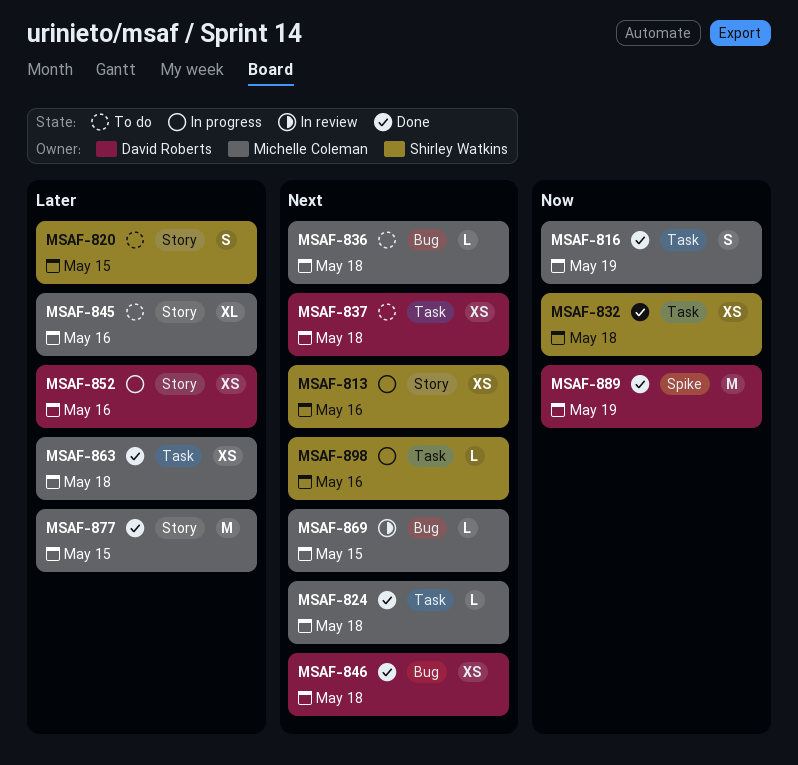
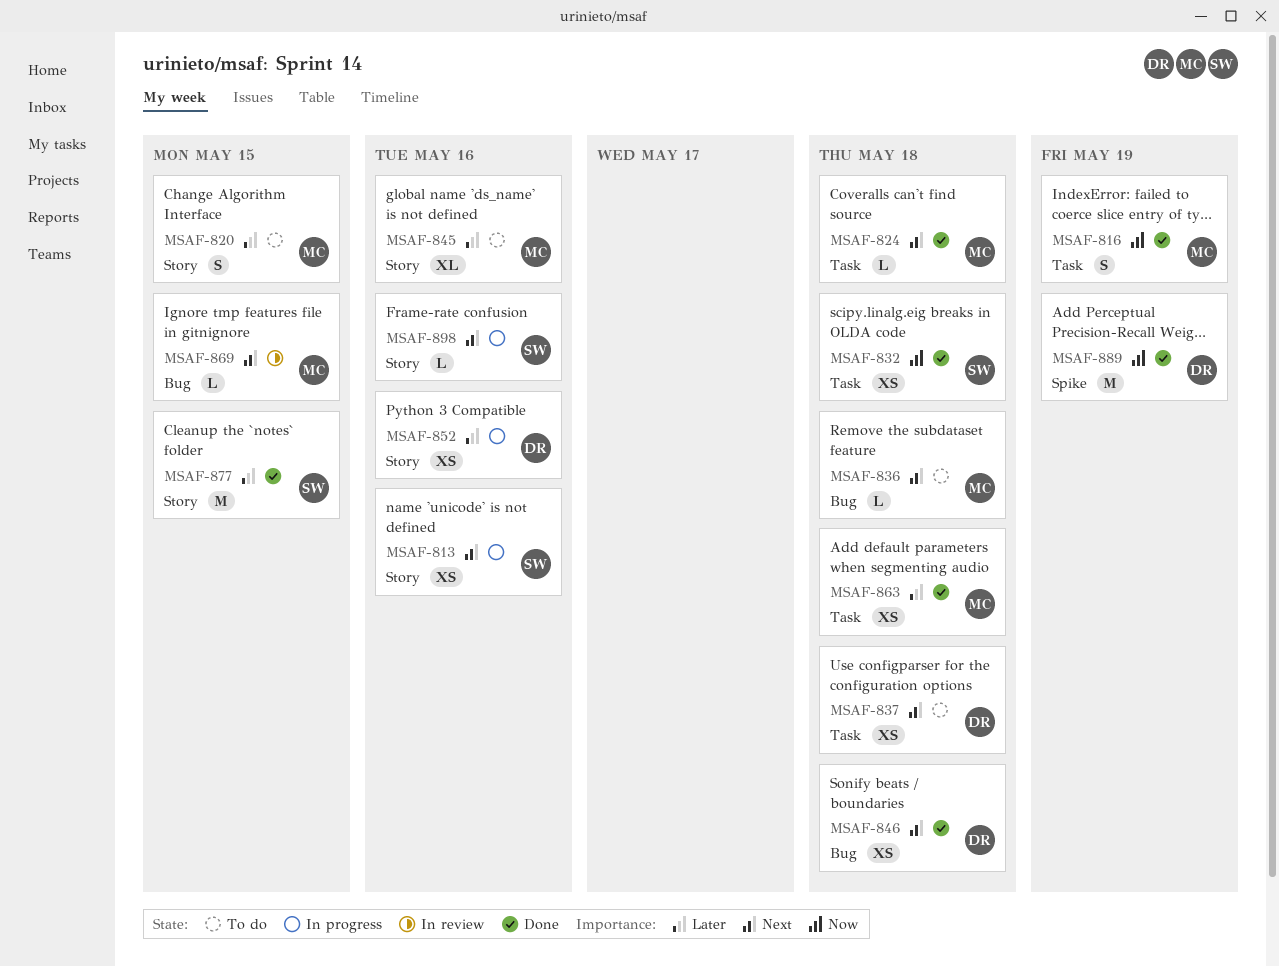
MSAF-820, owner: Shirley Watkins -> Michelle Coleman
MSAF-877, owner: Michelle Coleman -> Shirley Watkins
MSAF-898, label: Task -> Story

